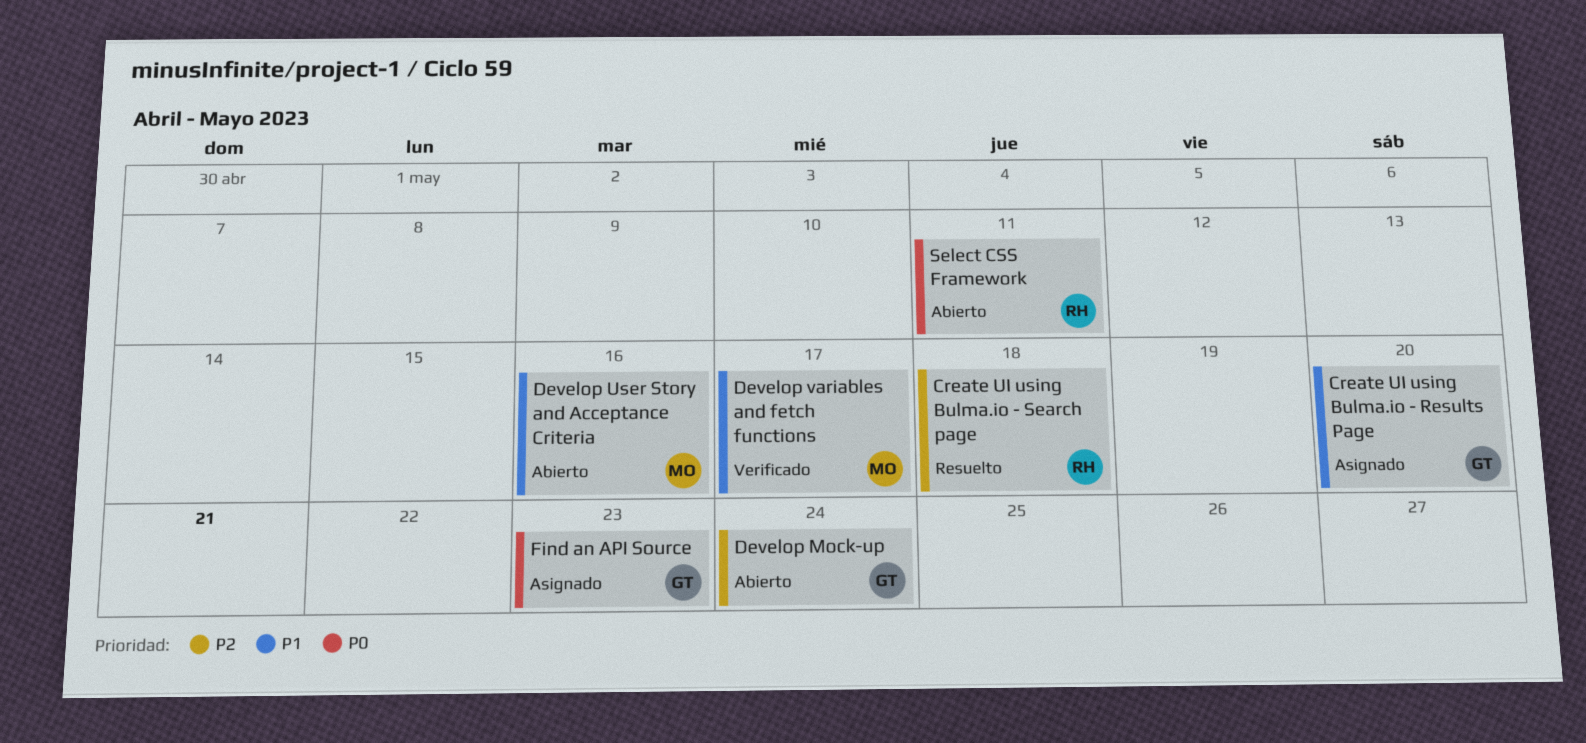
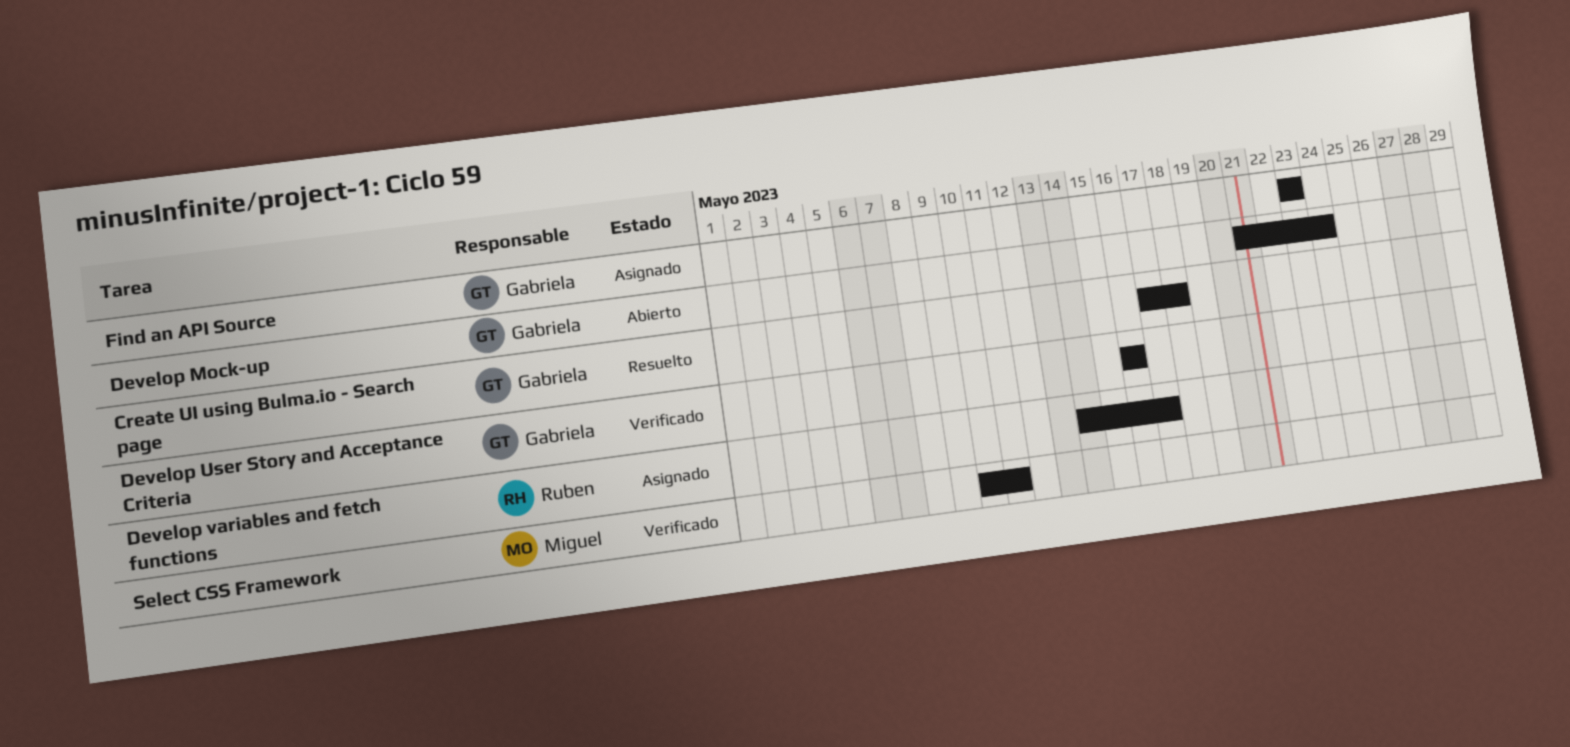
Create UI using Bulma.io - Results Page: present -> none
Create UI using Bulma.io - Search page, owner: Ruben -> Gabriela
Develop User Story and Acceptance Criteria, status: Abierto -> Verificado
Develop User Story and Acceptance Criteria, owner: Miguel -> Gabriela
Develop variables and fetch functions, status: Verificado -> Asignado
Develop variables and fetch functions, owner: Miguel -> Ruben
Select CSS Framework, status: Abierto -> Verificado
Select CSS Framework, owner: Ruben -> Miguel

